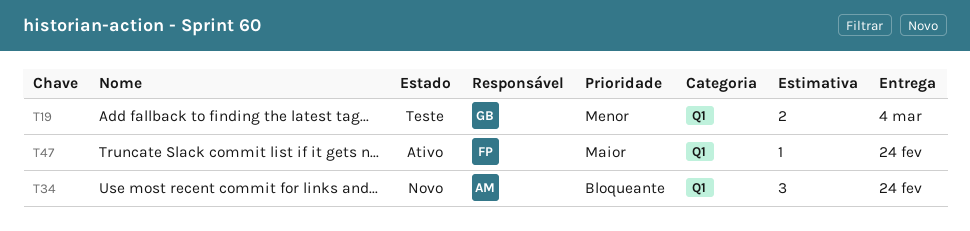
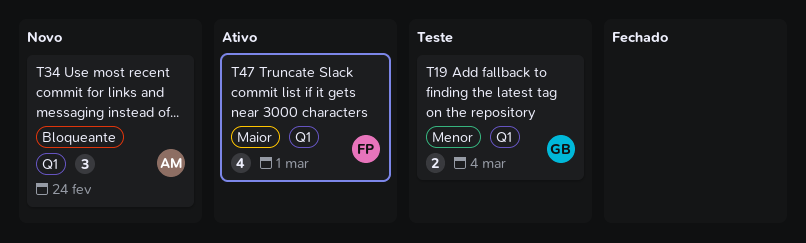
T47, estimate: 1 -> 4
T47, due: Feb 24 -> Mar 1

